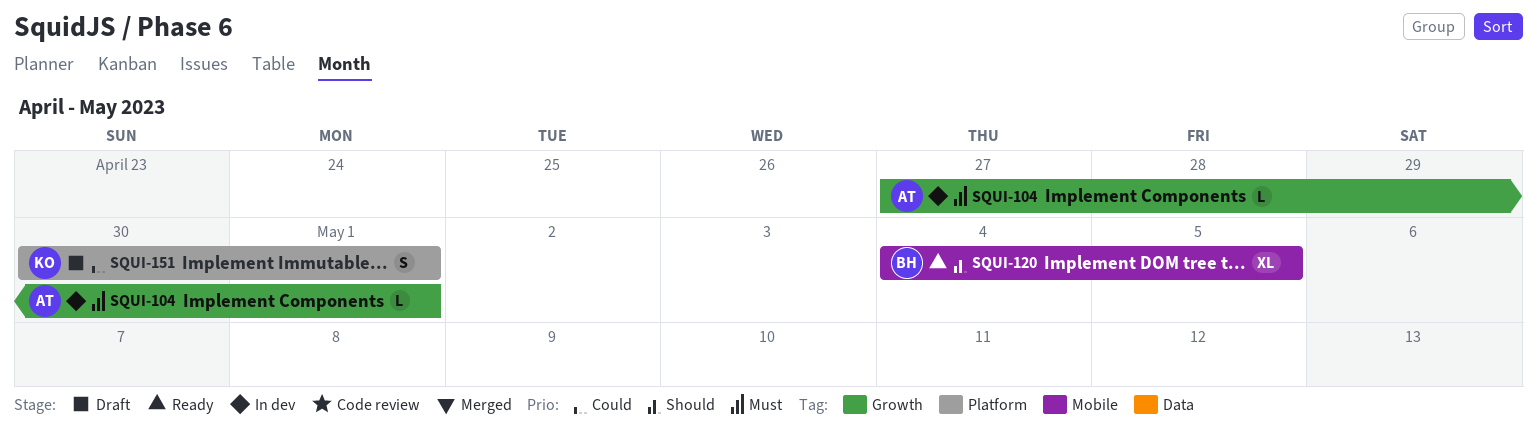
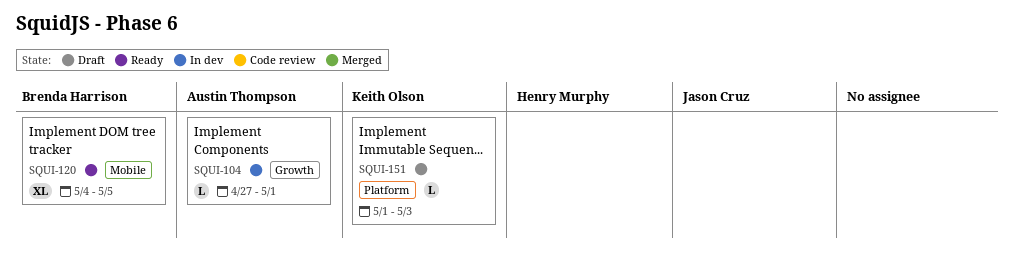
SQUI-151, estimate: S -> L
SQUI-151, start: Apr 30 -> May 1
SQUI-151, due: May 1 -> May 3

